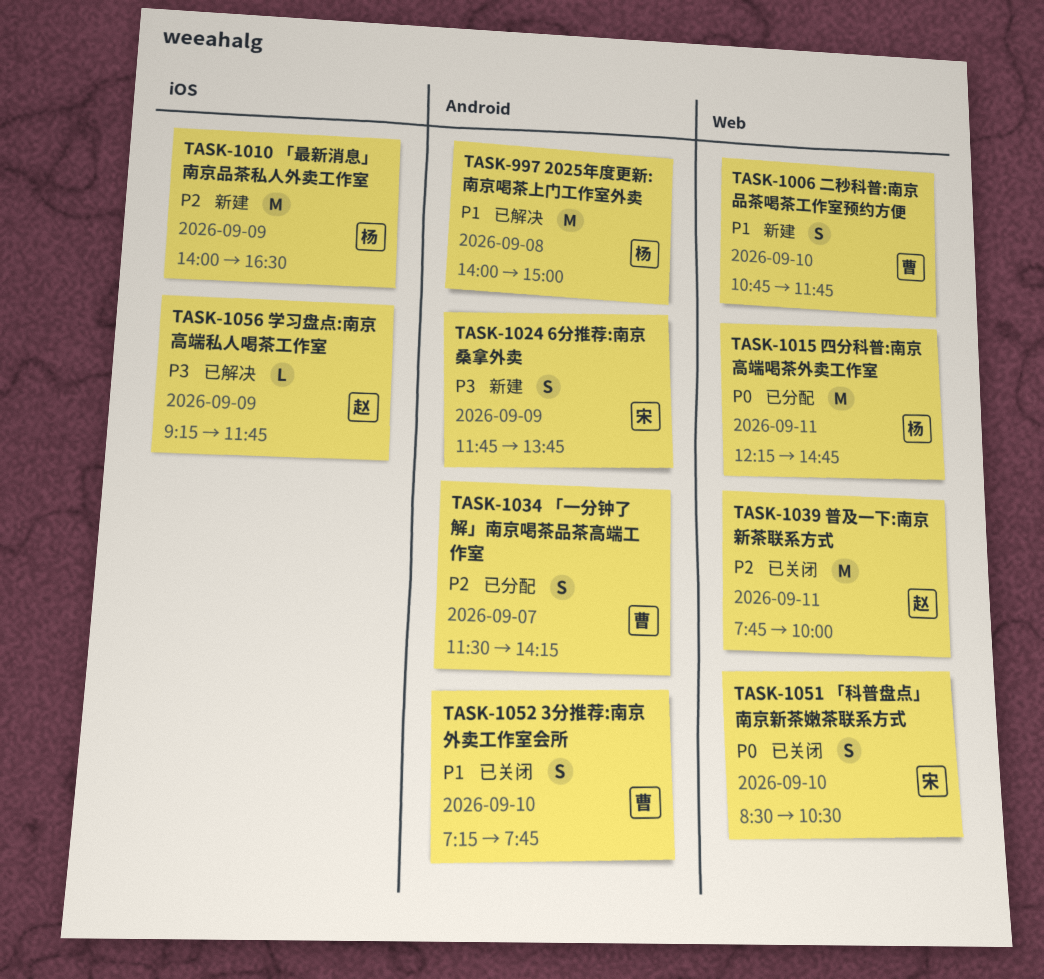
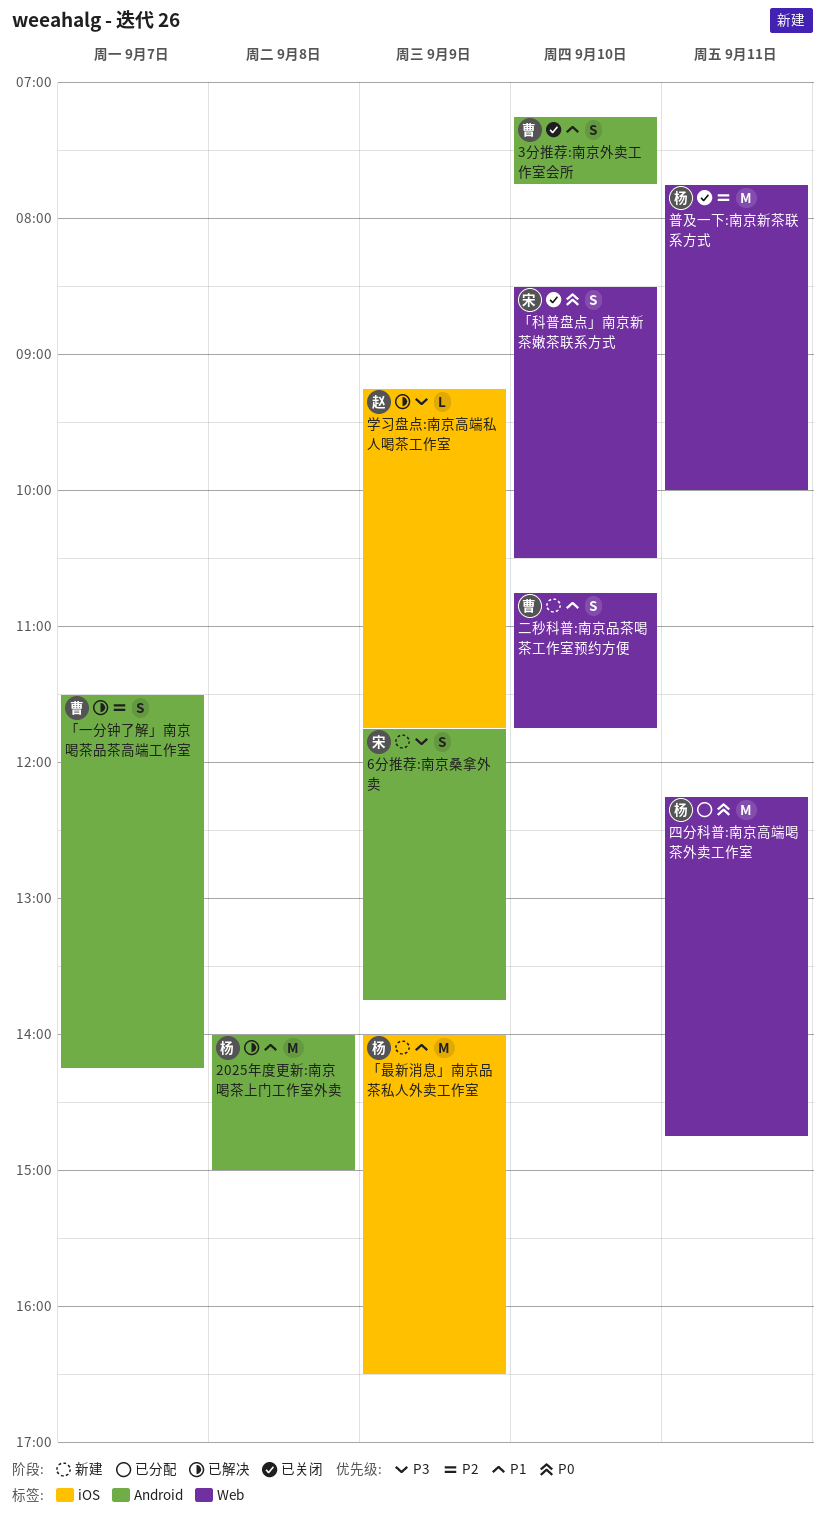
「一分钟了解」南京喝茶品茶高端工作室, status: 已分配 -> 已解决
「最新消息」南京品茶私人外卖工作室, priority: P2 -> P1
普及一下:南京新茶联系方式, owner: 赵 -> 杨

